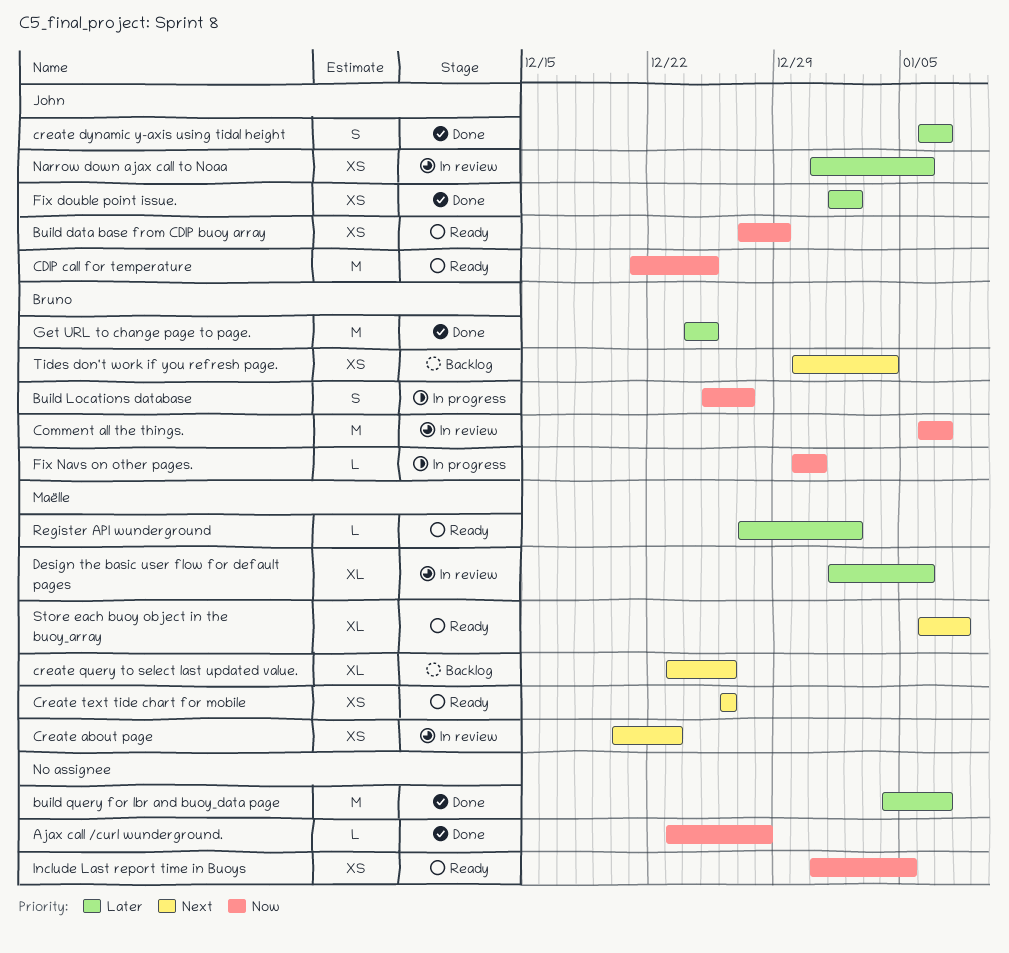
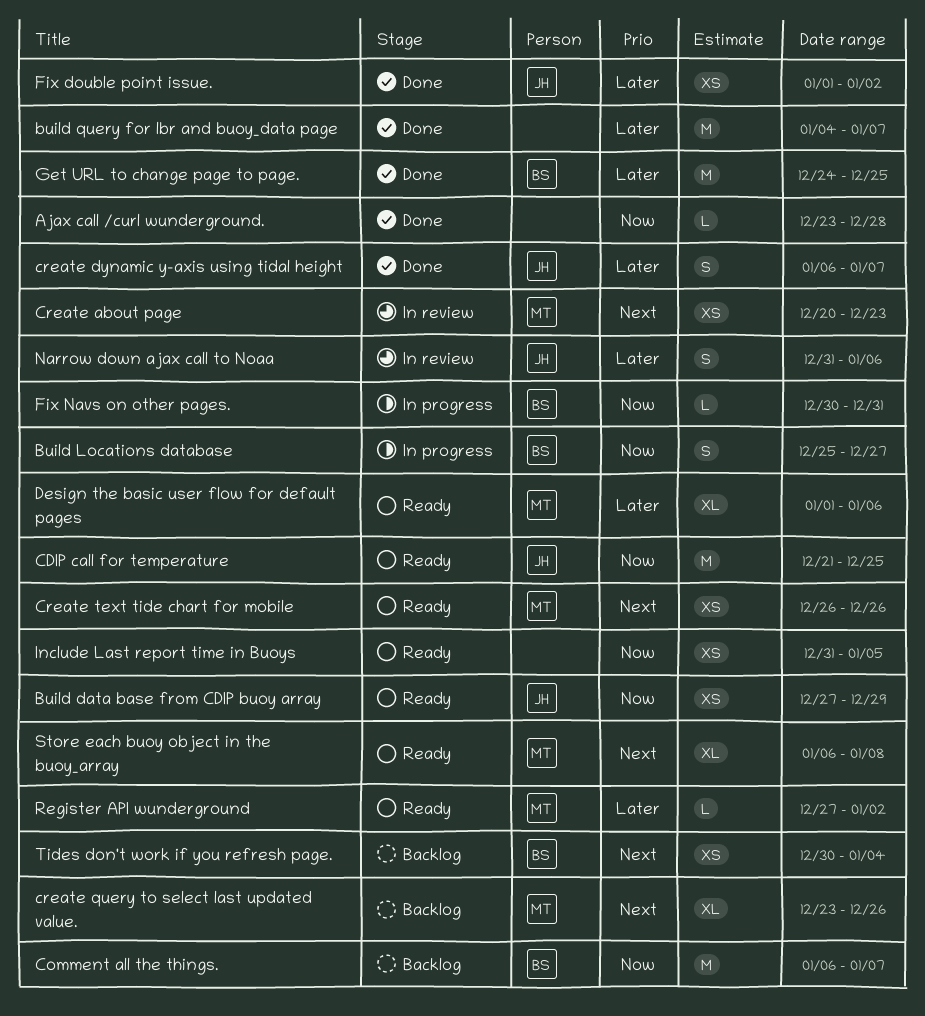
Comment all the things., status: In review -> Backlog
Design the basic user flow for default pages, status: In review -> Ready
Narrow down ajax call to Noaa, estimate: XS -> S

